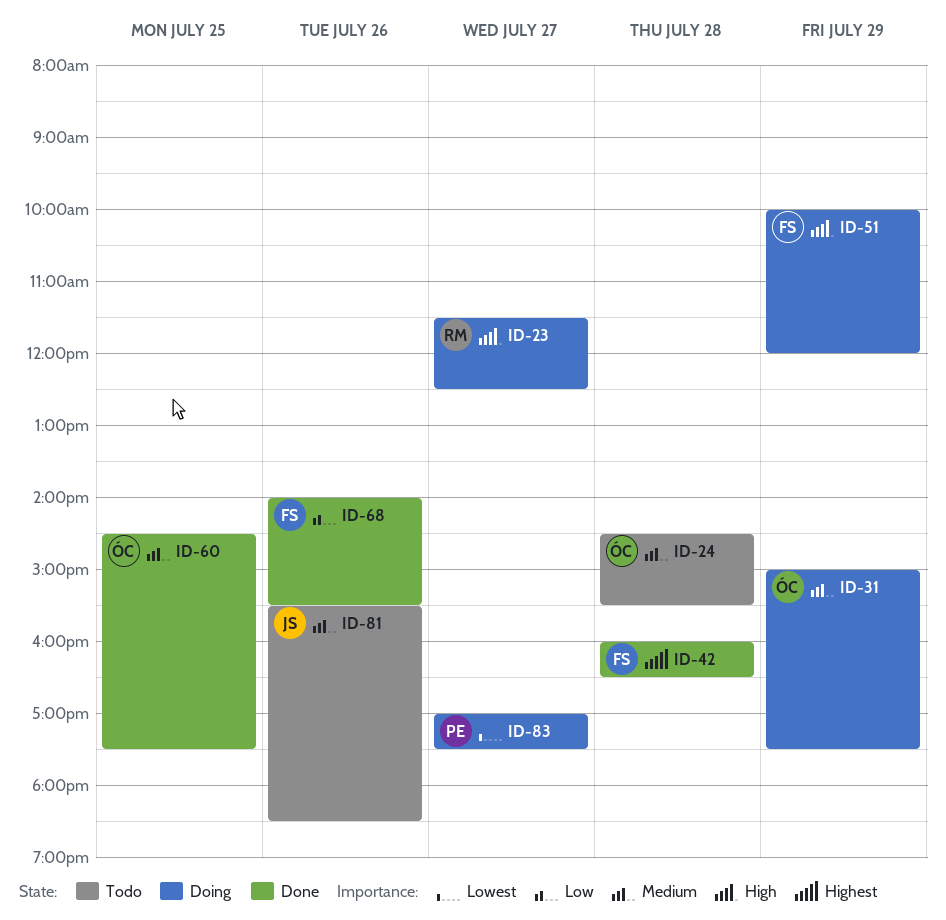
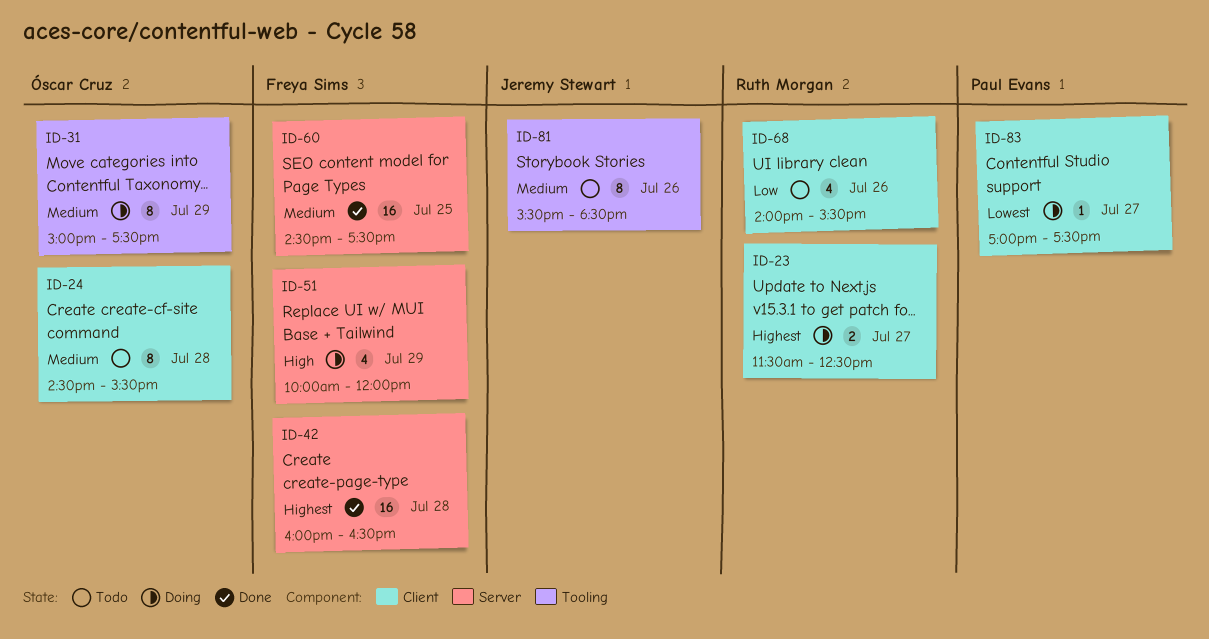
ID-23, priority: High -> Highest
ID-60, owner: Óscar Cruz -> Freya Sims
ID-68, status: Done -> Todo
ID-68, owner: Freya Sims -> Ruth Morgan

